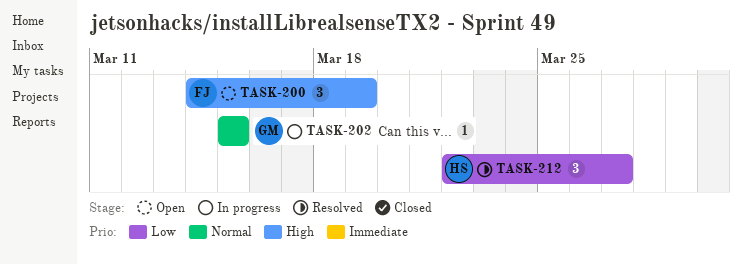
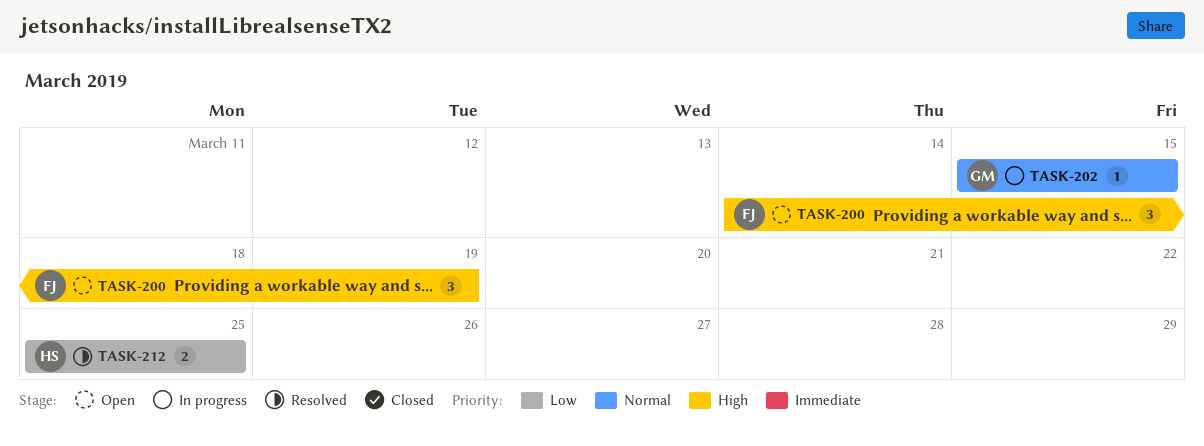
TASK-212, estimate: 3 -> 2
TASK-212, start: Mar 22 -> Mar 25
TASK-212, due: Mar 27 -> Mar 25

